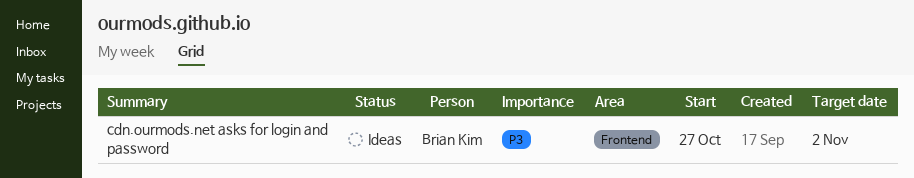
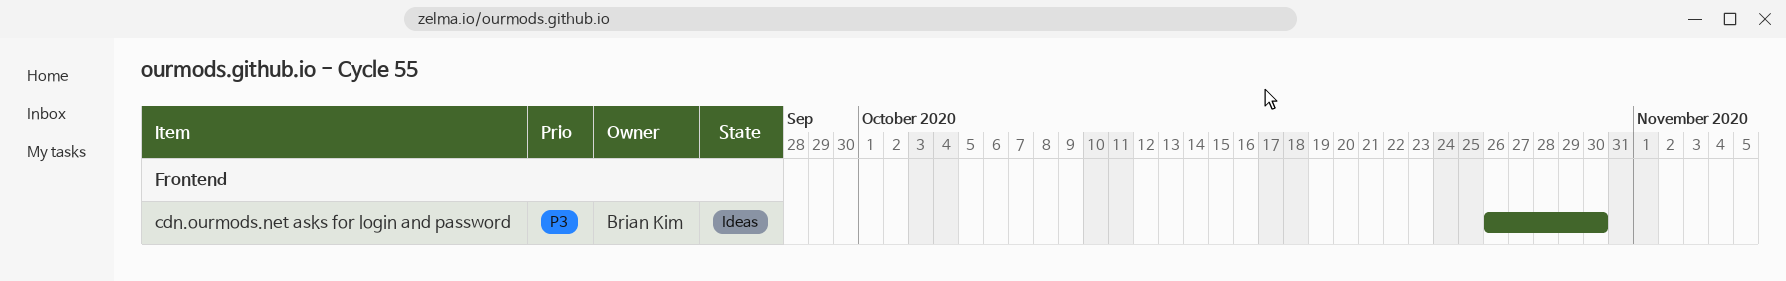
cdn.ourmods.net asks for login and password, start: Oct 27 -> Oct 26
cdn.ourmods.net asks for login and password, due: Nov 2 -> Oct 30

